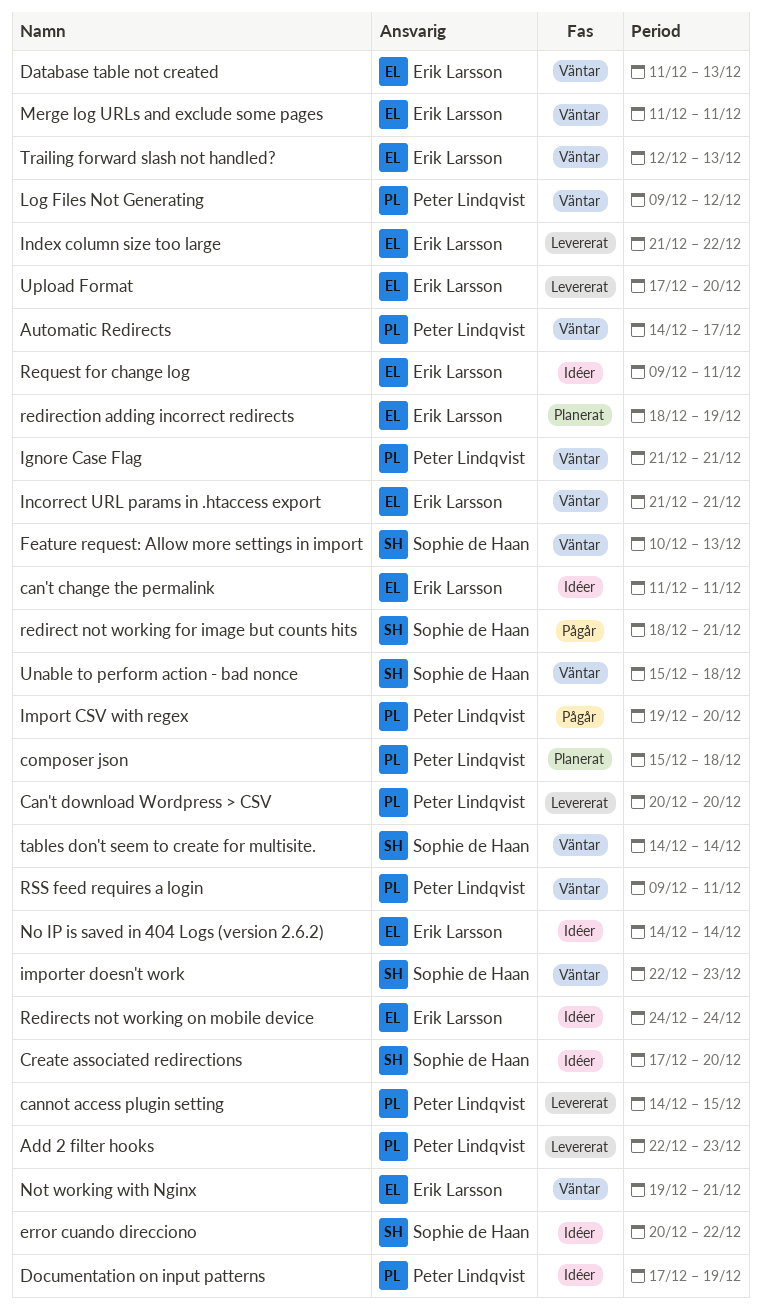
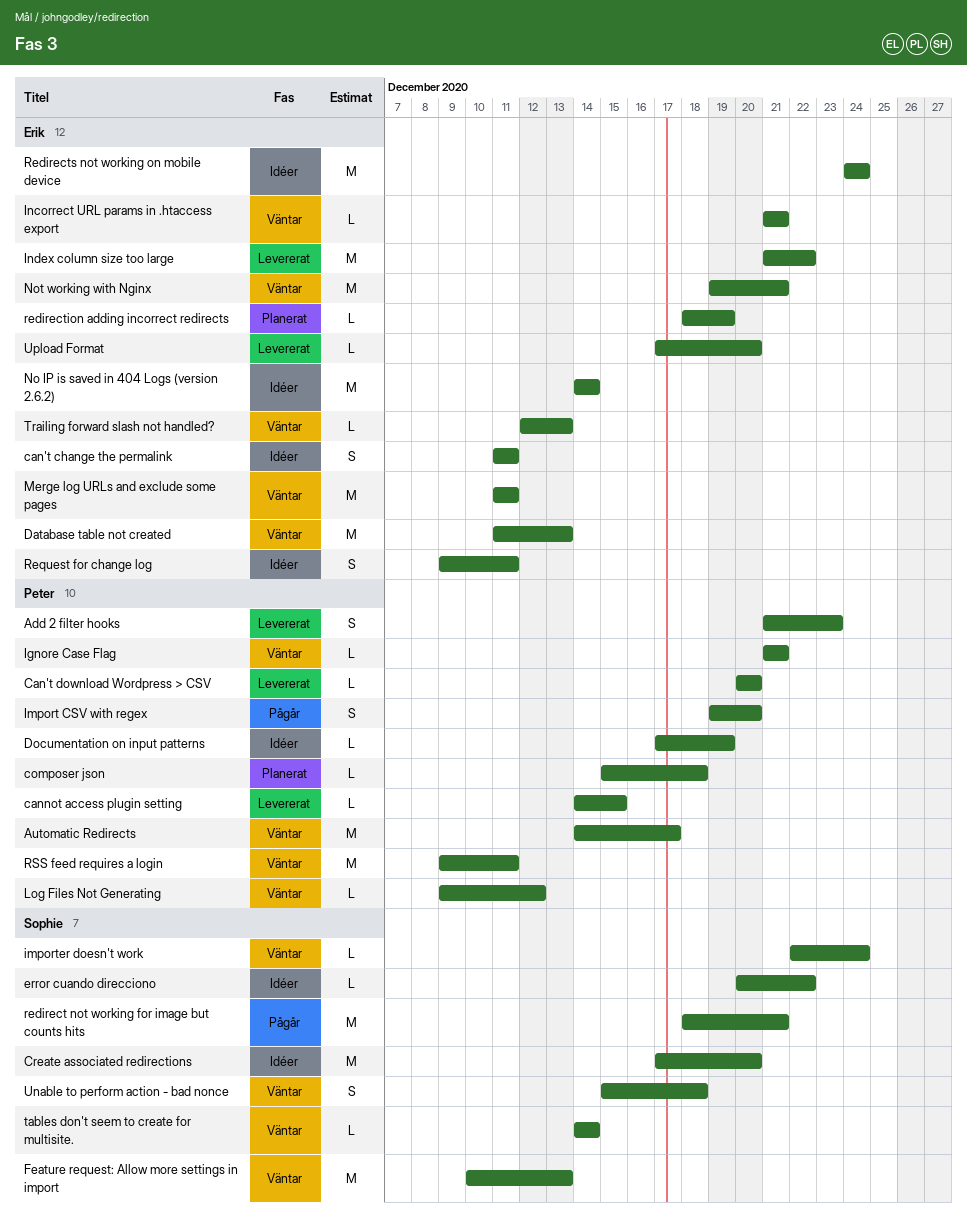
Add 2 filter hooks, start: Dec 22 -> Dec 21
importer doesn't work, due: Dec 23 -> Dec 24

